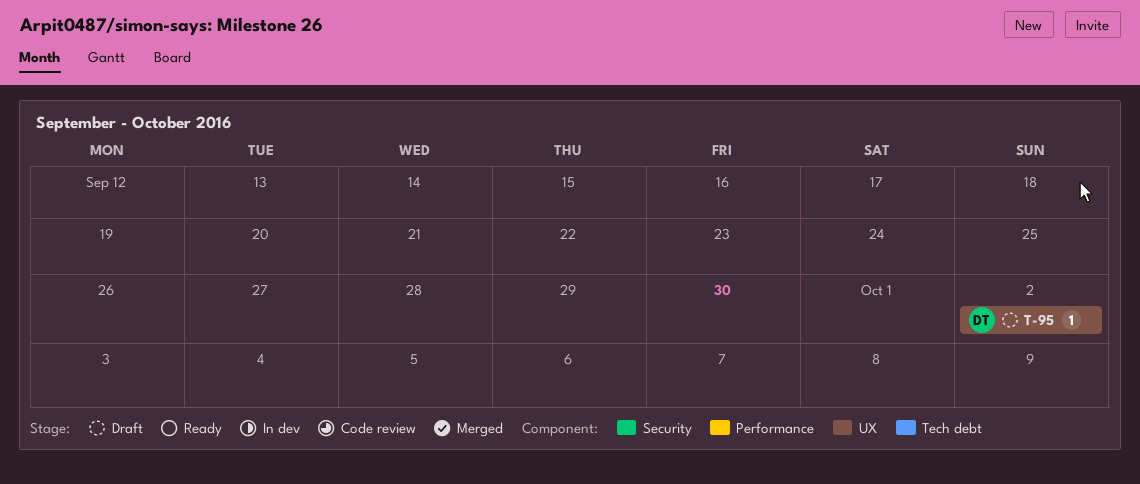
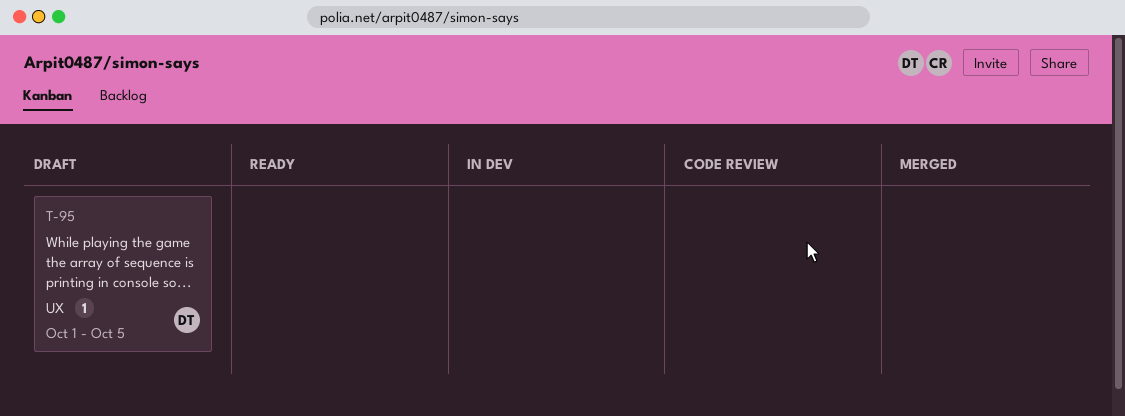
T-95, start: Oct 2 -> Oct 1
T-95, due: Oct 2 -> Oct 5

